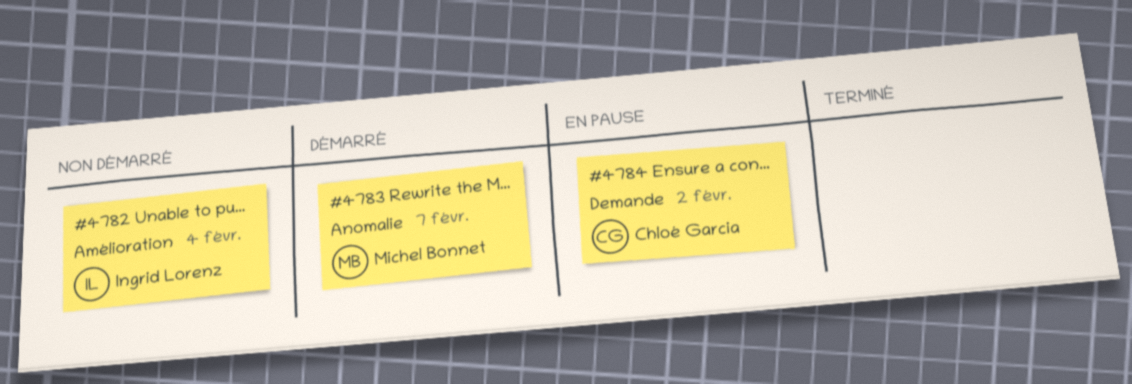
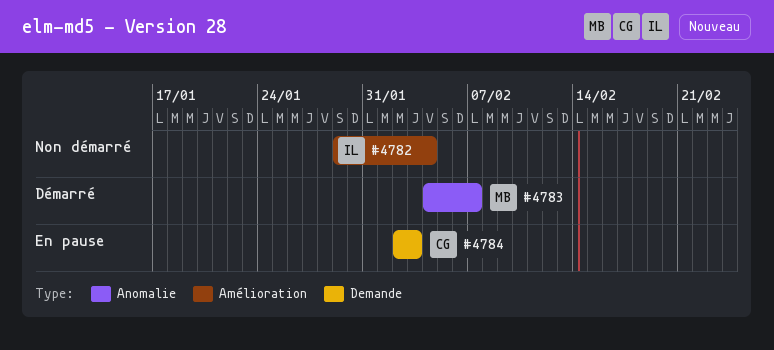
#4784, due: Feb 2 -> Feb 3

